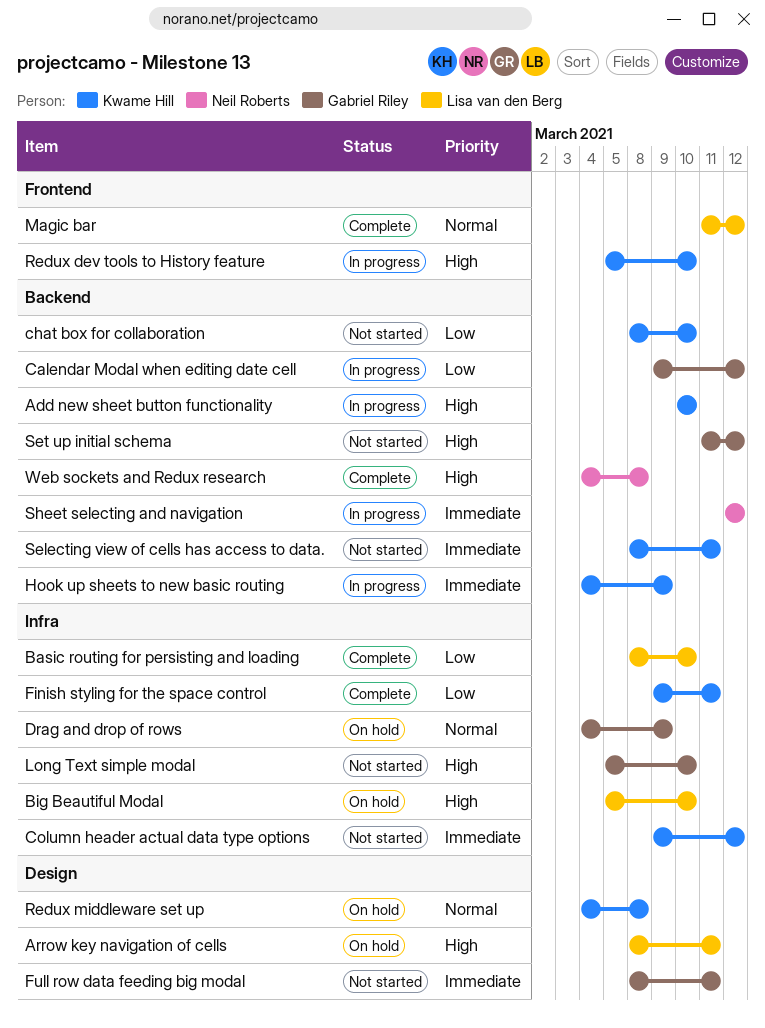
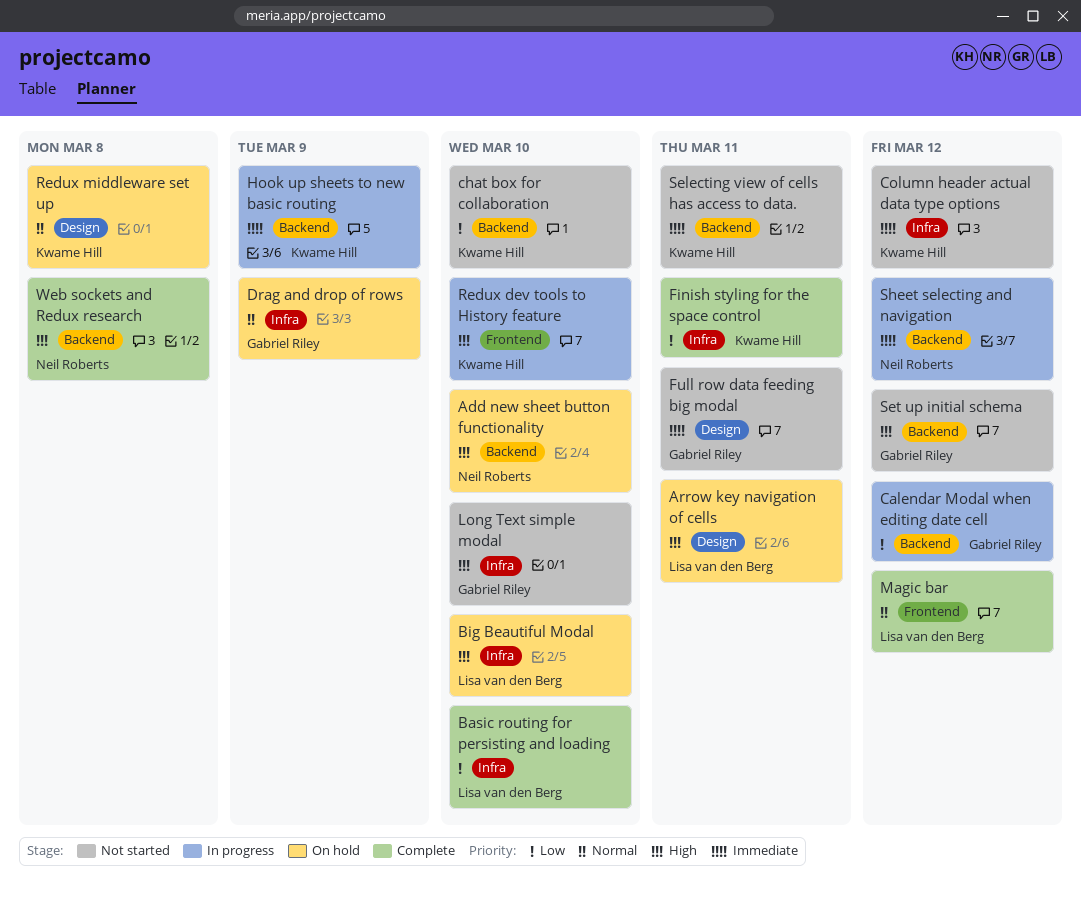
Add new sheet button functionality, status: In progress -> On hold
Add new sheet button functionality, owner: Kwame Hill -> Neil Roberts

